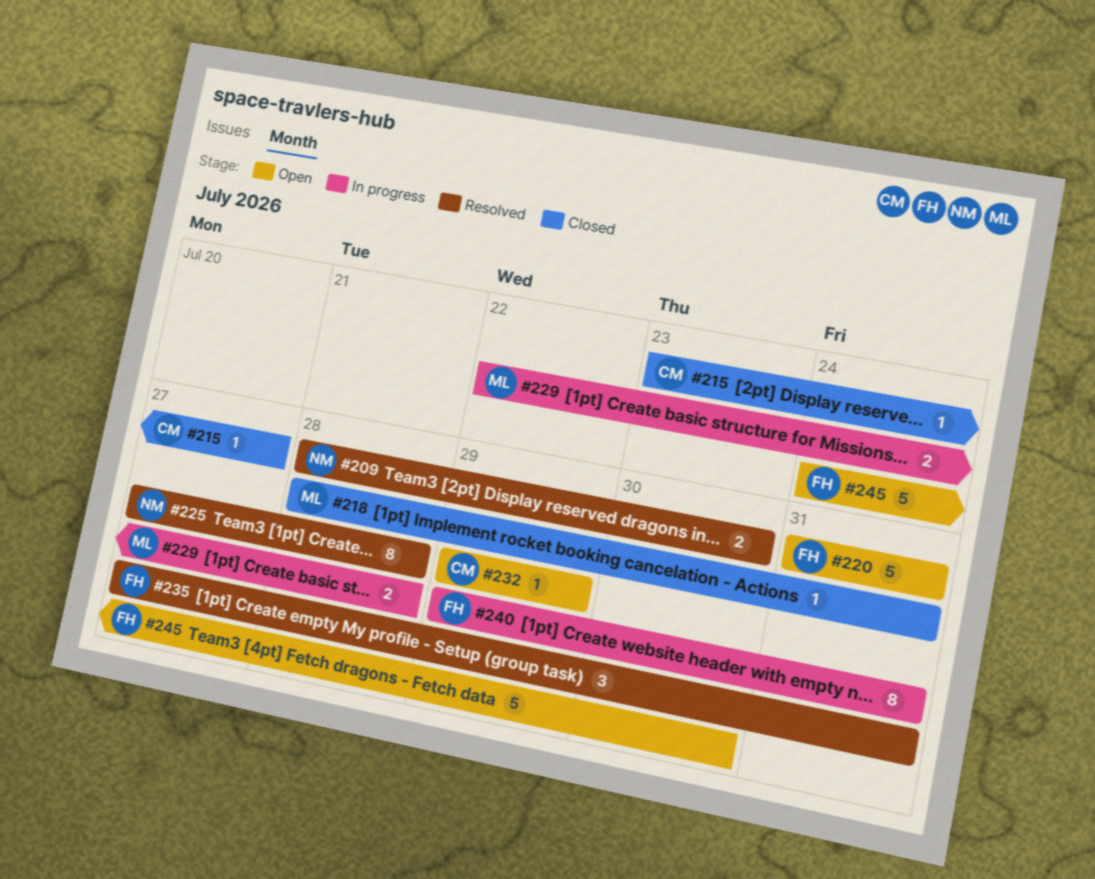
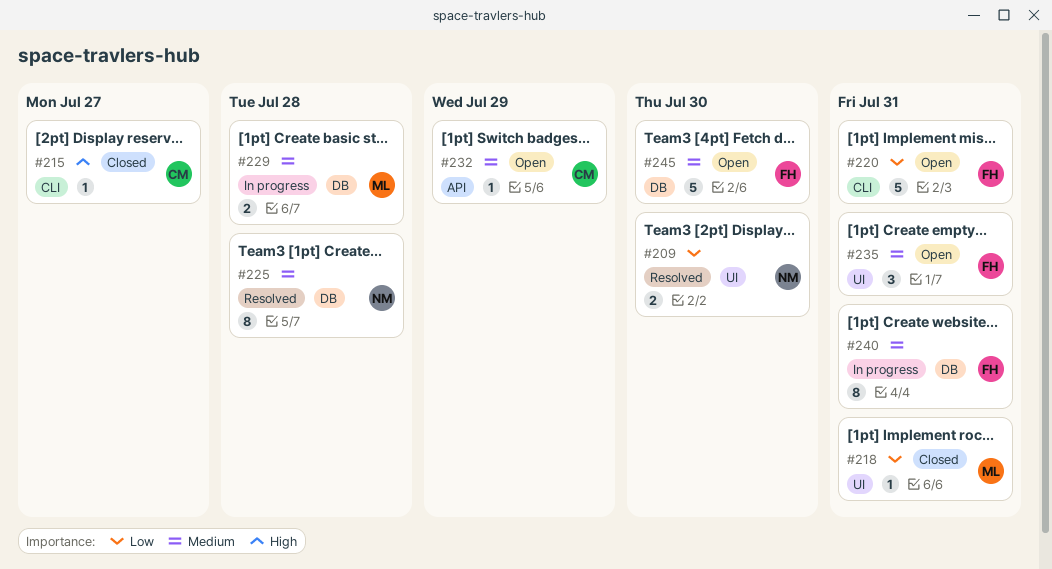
#235, status: Resolved -> Open

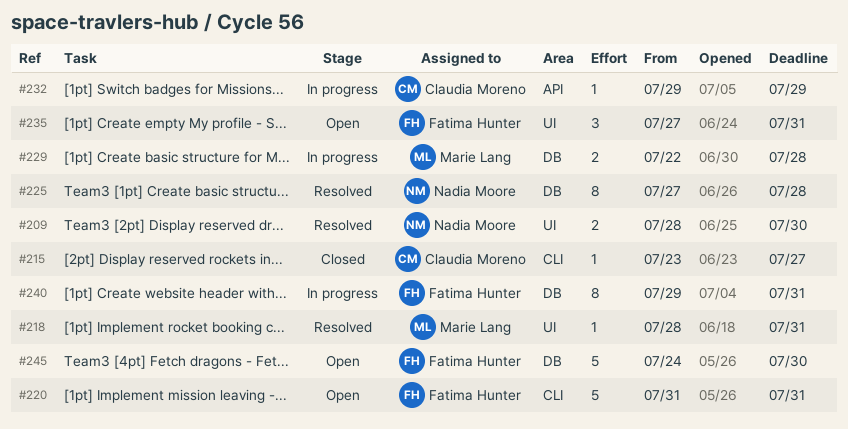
#218, status: Closed -> Resolved
#232, status: Open -> In progress

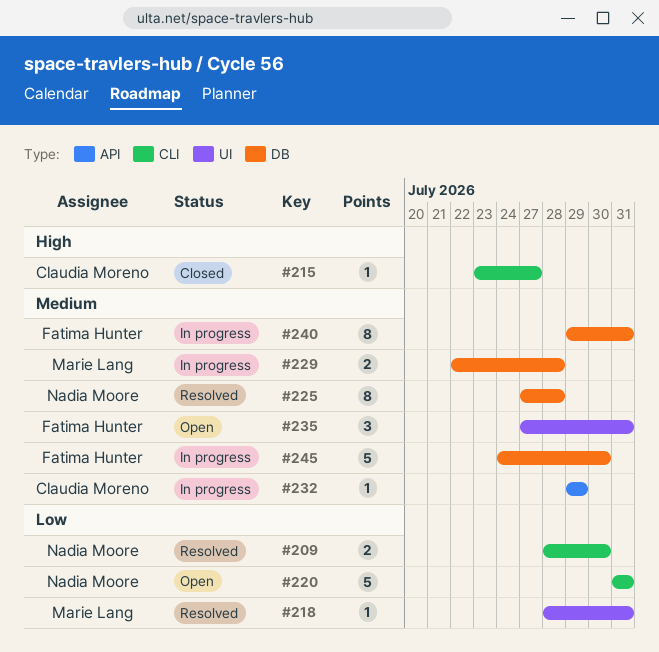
#209, label: UI -> CLI
#220, owner: Fatima Hunter -> Nadia Moore
#245, status: Open -> In progress

